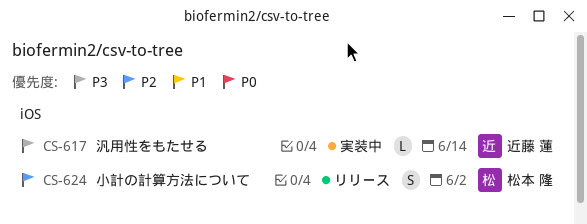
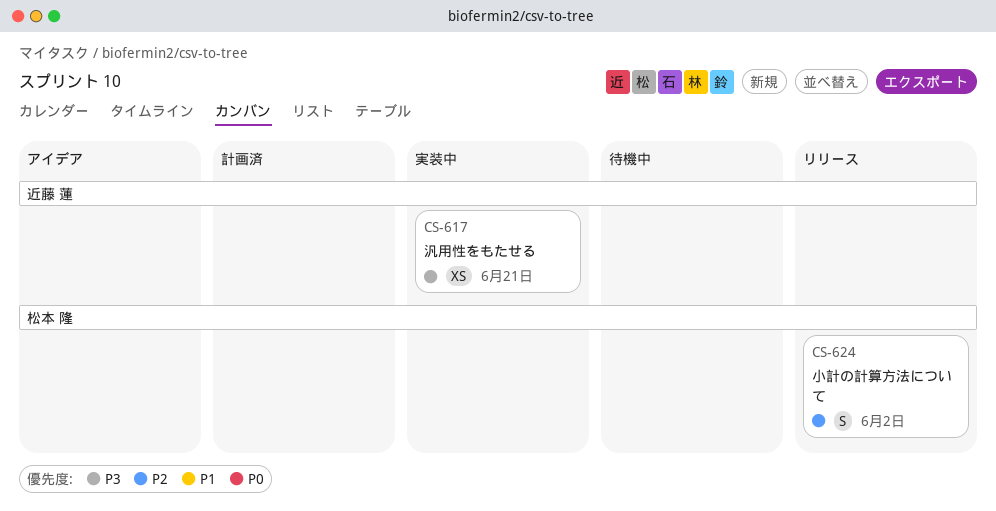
CS-617, estimate: L -> XS
CS-617, due: Jun 14 -> Jun 21

